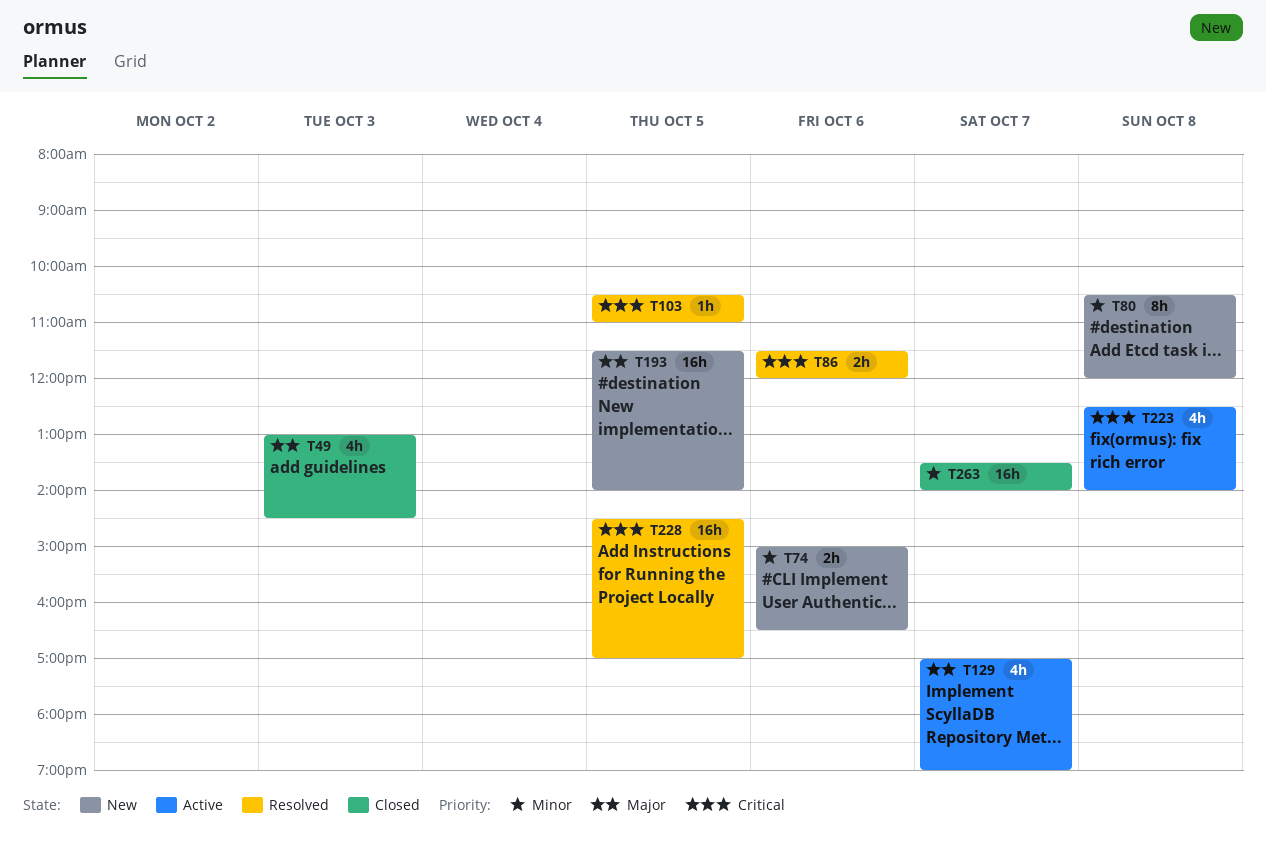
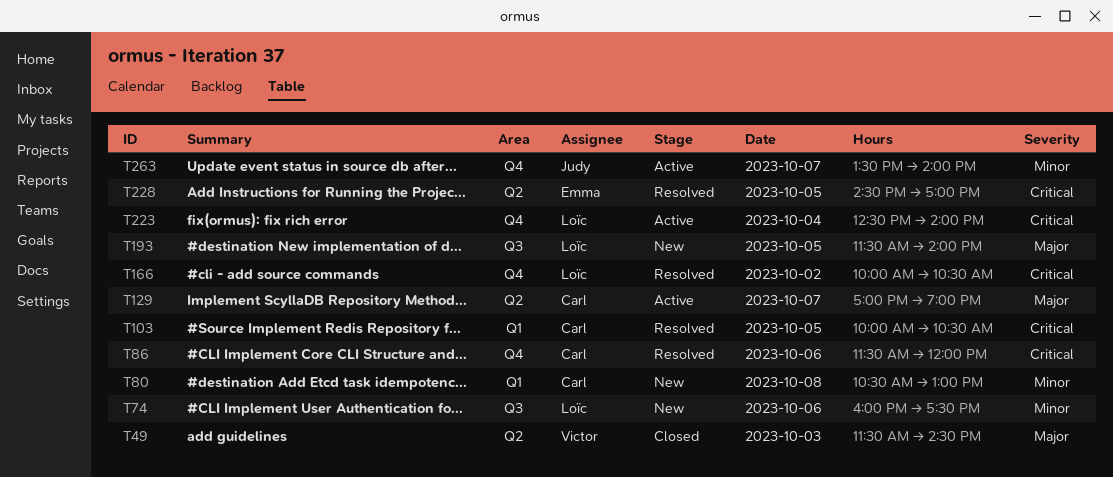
T49, begins: 13:00 -> 11:30
T74, begins: 15:00 -> 16:00
T74, ends: 16:30 -> 17:30
T80, ends: 12:00 -> 13:00
T103, begins: 10:30 -> 10:00
T103, ends: 11:00 -> 10:30
T166: none -> present
T223, day: Oct 8 -> Oct 4
T263, status: Closed -> Active

